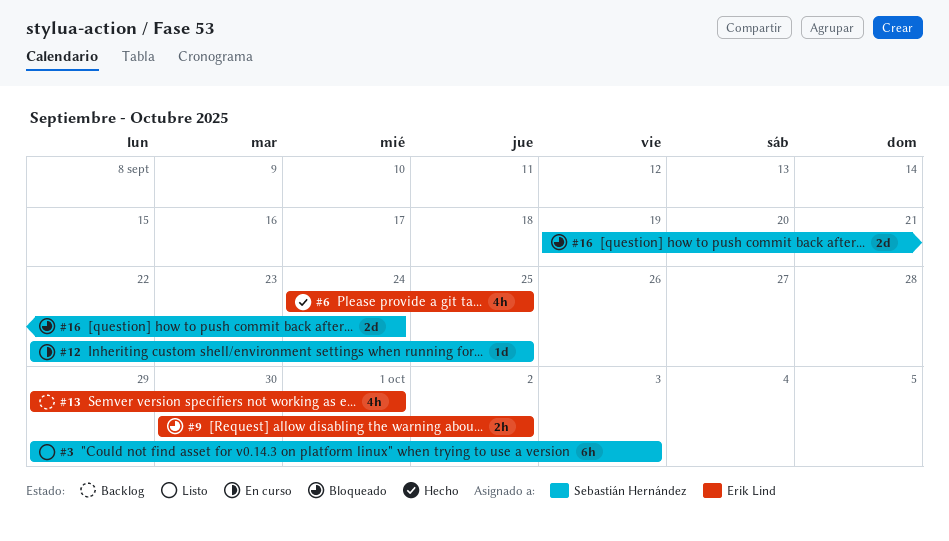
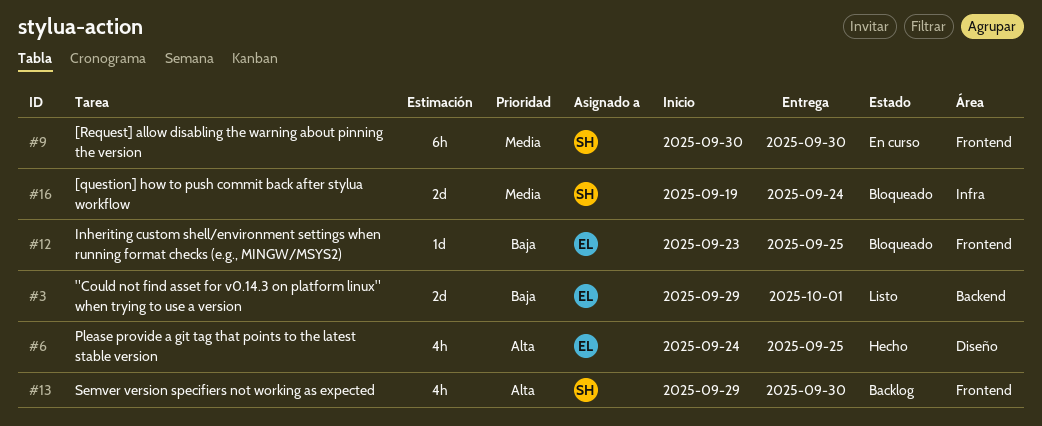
#3, owner: Sebastián Hernández -> Erik Lind
#3, estimate: 6h -> 2d
#3, due: Oct 3 -> Oct 1
#9, status: Bloqueado -> En curso
#9, owner: Erik Lind -> Sebastián Hernández
#9, estimate: 2h -> 6h
#9, due: Oct 2 -> Sep 30
#12, status: En curso -> Bloqueado
#12, owner: Sebastián Hernández -> Erik Lind
#12, start: Sep 22 -> Sep 23
#13, owner: Erik Lind -> Sebastián Hernández
#13, due: Oct 1 -> Sep 30

